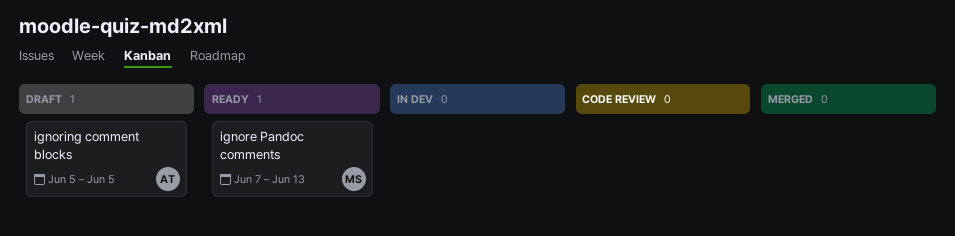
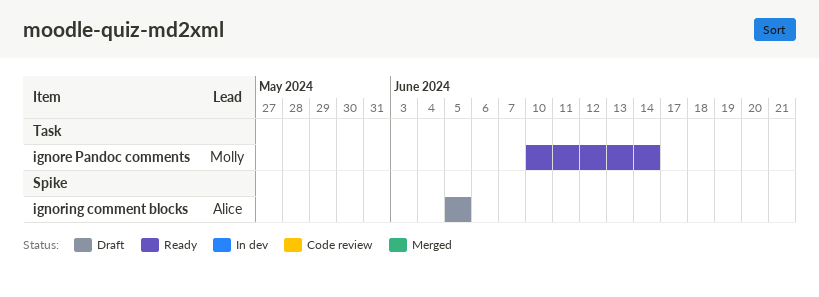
ignore Pandoc comments, start: Jun 7 -> Jun 10
ignore Pandoc comments, due: Jun 13 -> Jun 14

